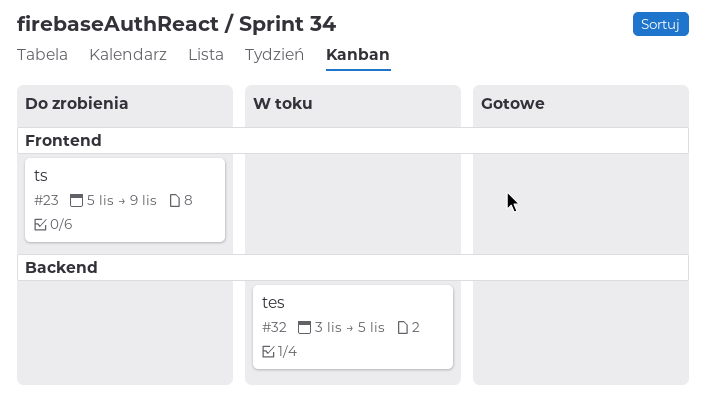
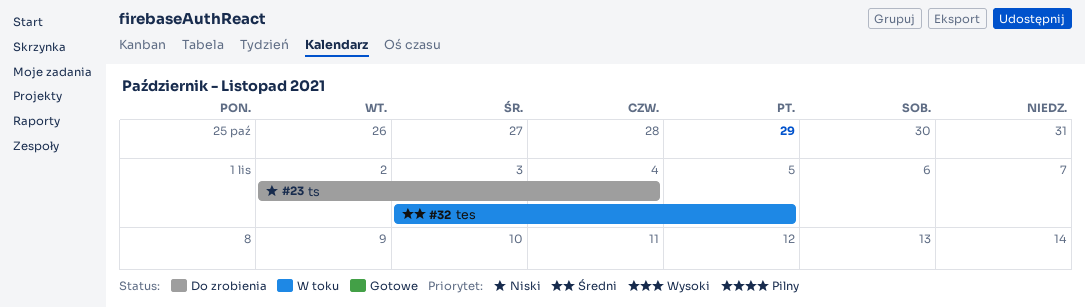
#23, start: Nov 5 -> Nov 2
#23, due: Nov 9 -> Nov 4

